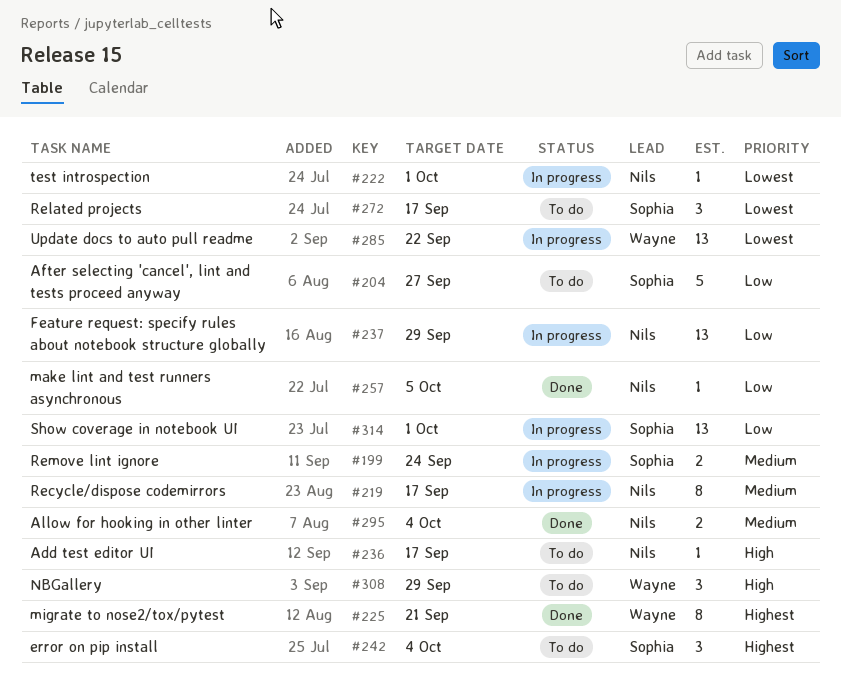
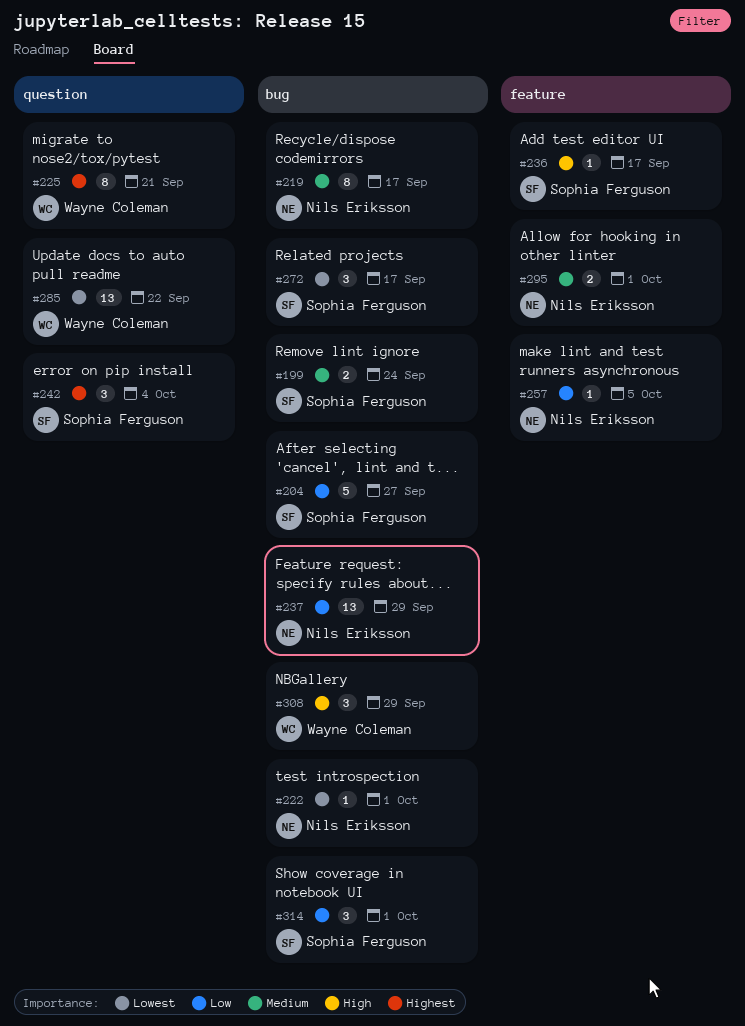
#236, owner: Nils Eriksson -> Sophia Ferguson
#295, due: Oct 4 -> Oct 1
#314, estimate: 13 -> 3

